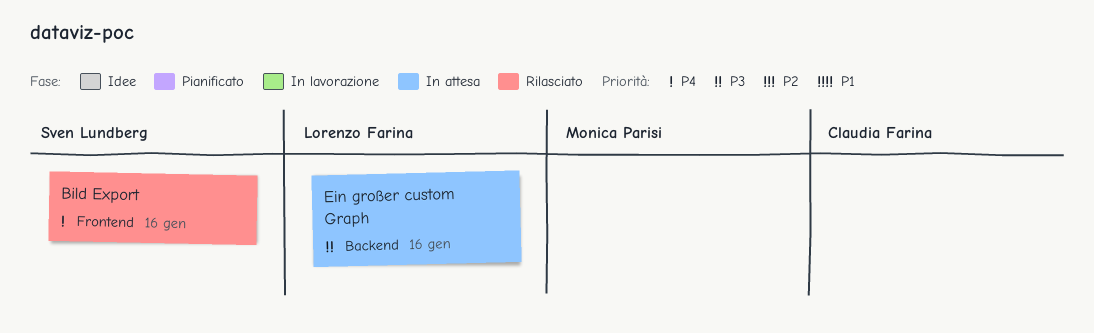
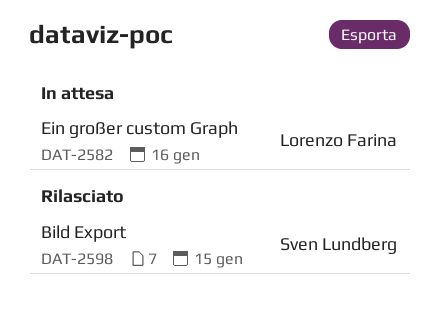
Bild Export, due: Jan 16 -> Jan 15

